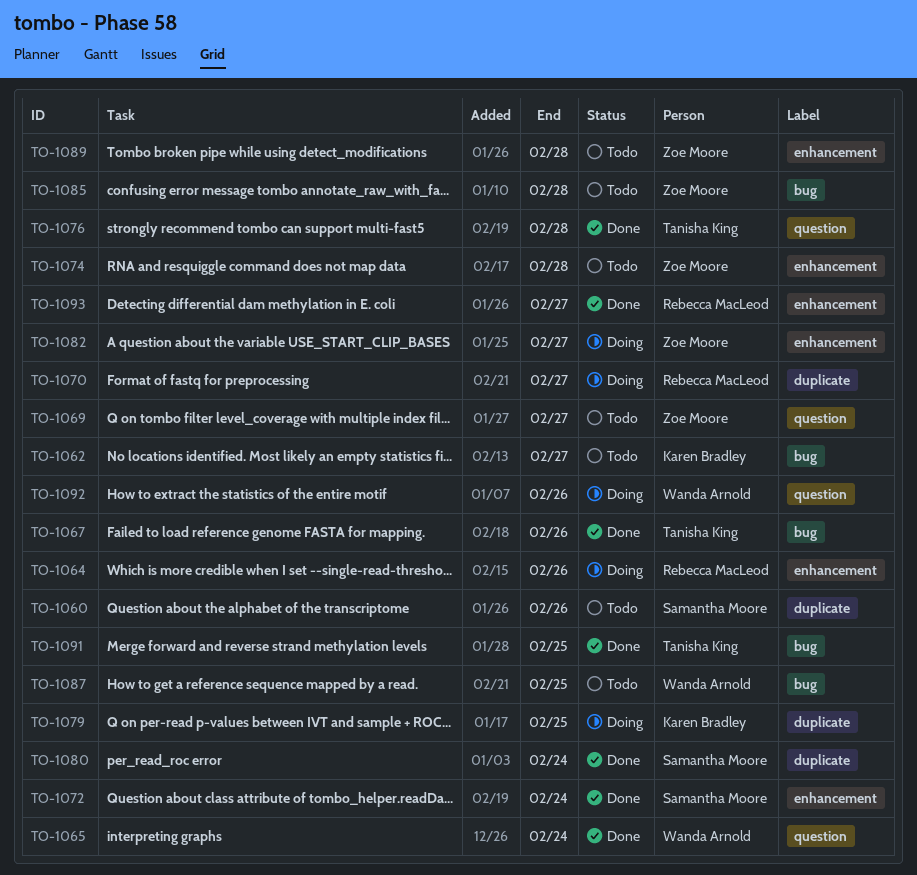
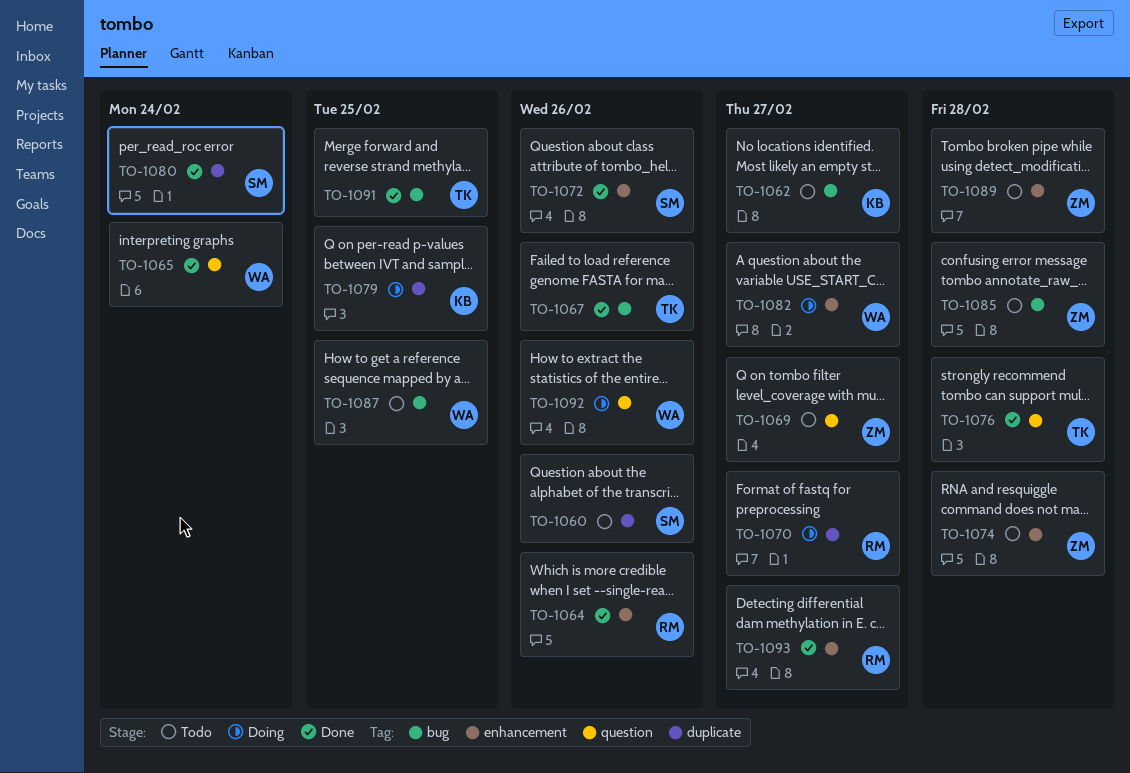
TO-1064, status: Doing -> Done
TO-1072, due: Feb 24 -> Feb 26
TO-1082, owner: Zoe Moore -> Wanda Arnold

